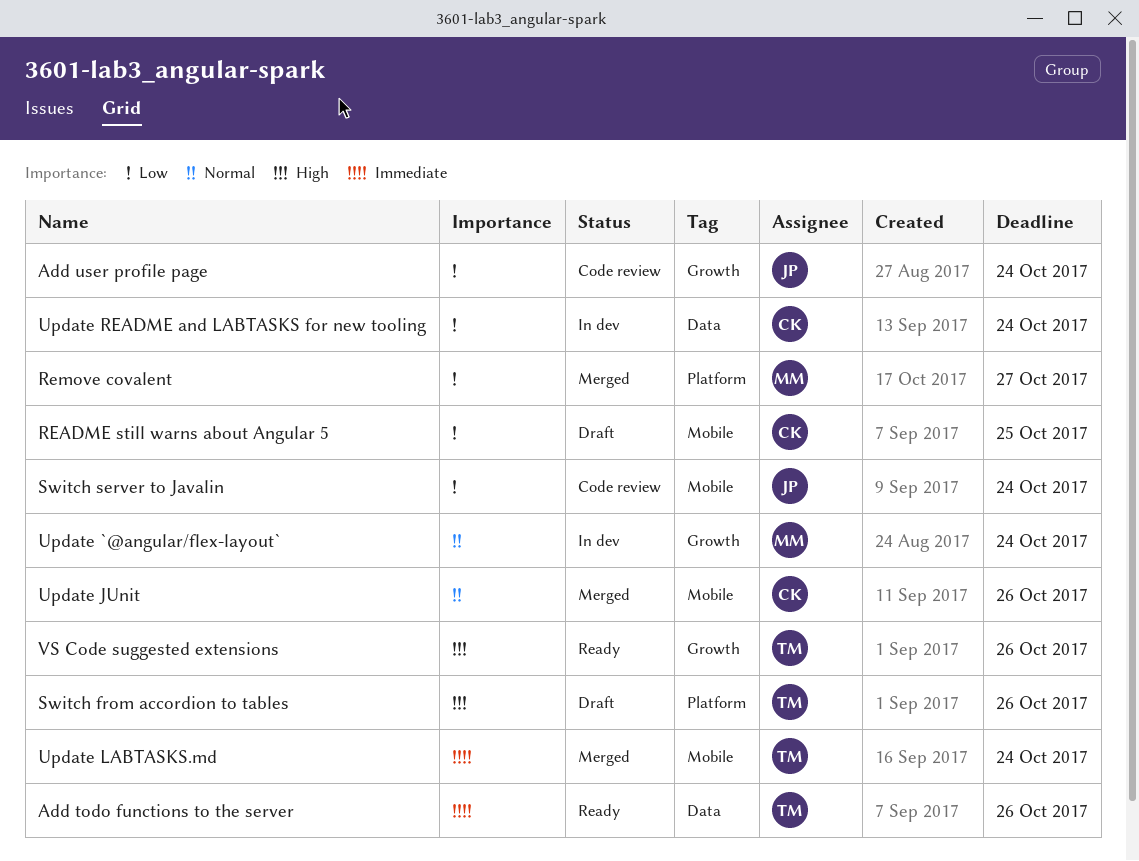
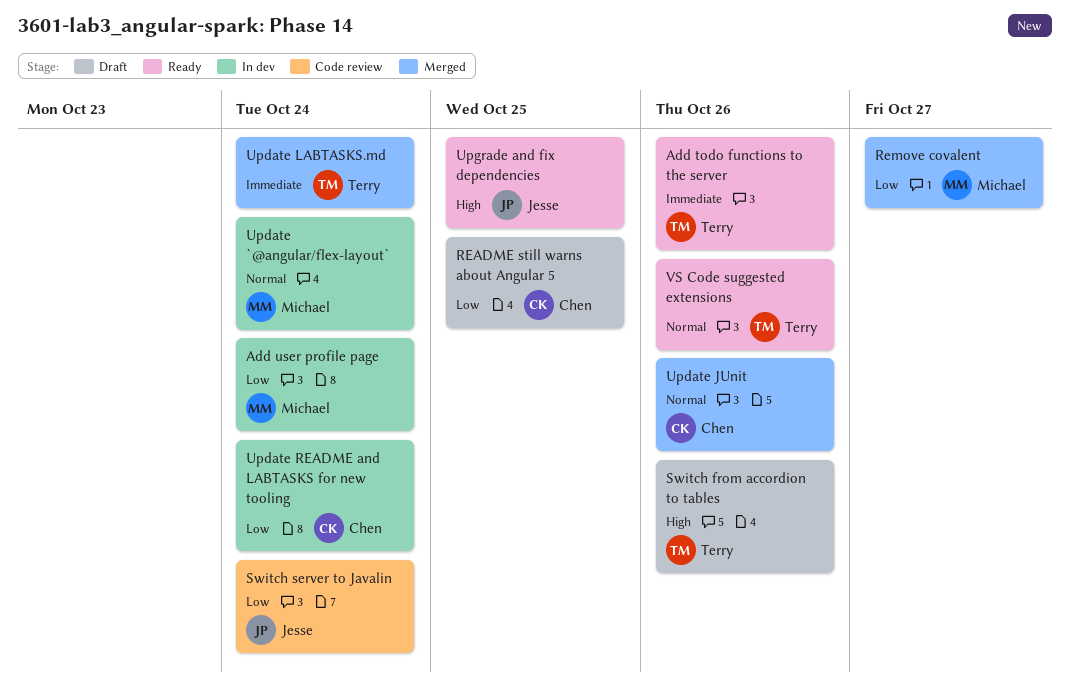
Add user profile page, status: Code review -> In dev
Add user profile page, owner: Jesse -> Michael
Upgrade and fix dependencies: none -> present
VS Code suggested extensions, priority: High -> Normal

